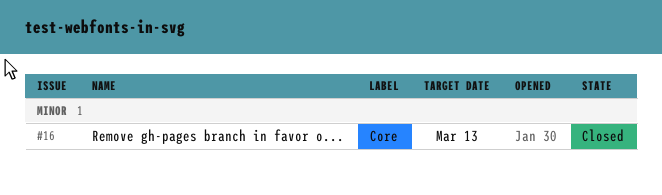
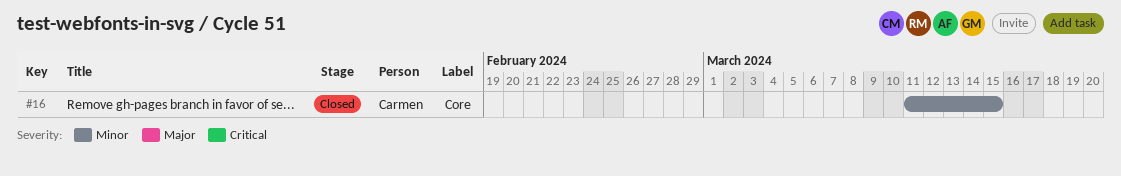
#16, due: Mar 13 -> Mar 15

